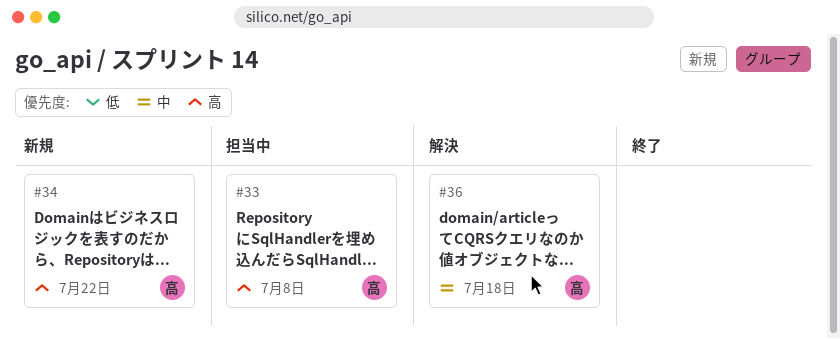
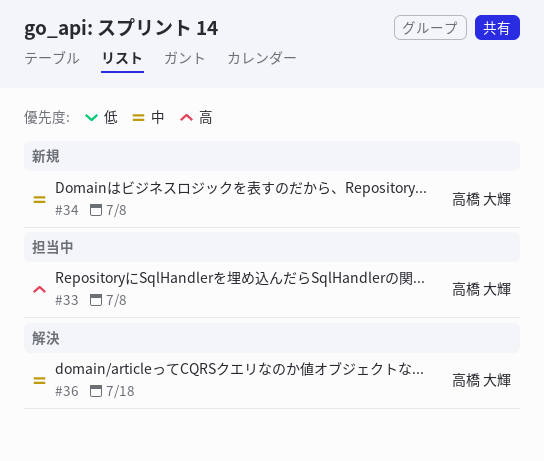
#34, priority: 高 -> 中
#34, due: Jul 22 -> Jul 8

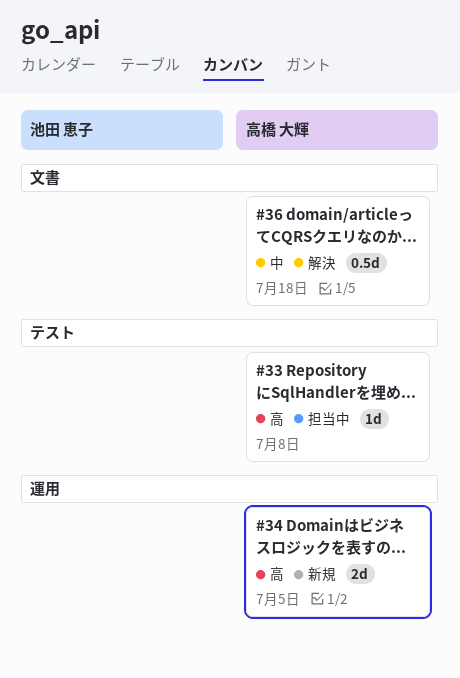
#34, priority: 中 -> 高
#34, due: Jul 8 -> Jul 5

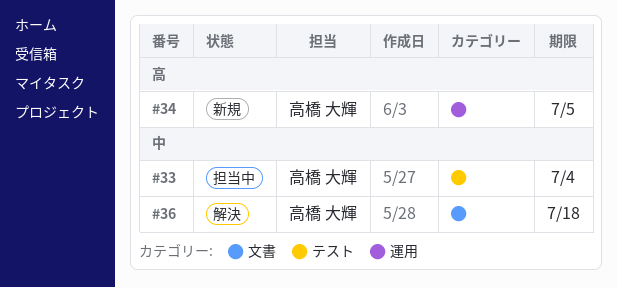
#33, priority: 高 -> 中
#33, due: Jul 8 -> Jul 4

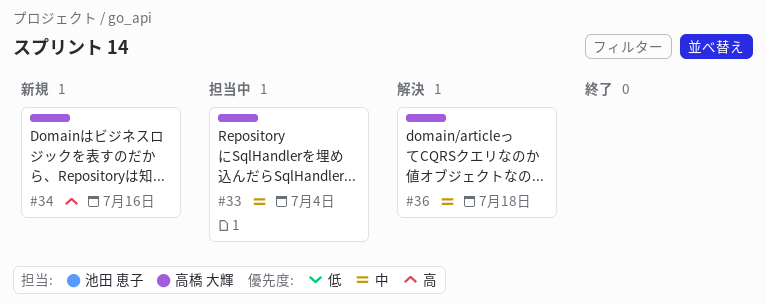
#34, due: Jul 5 -> Jul 16

